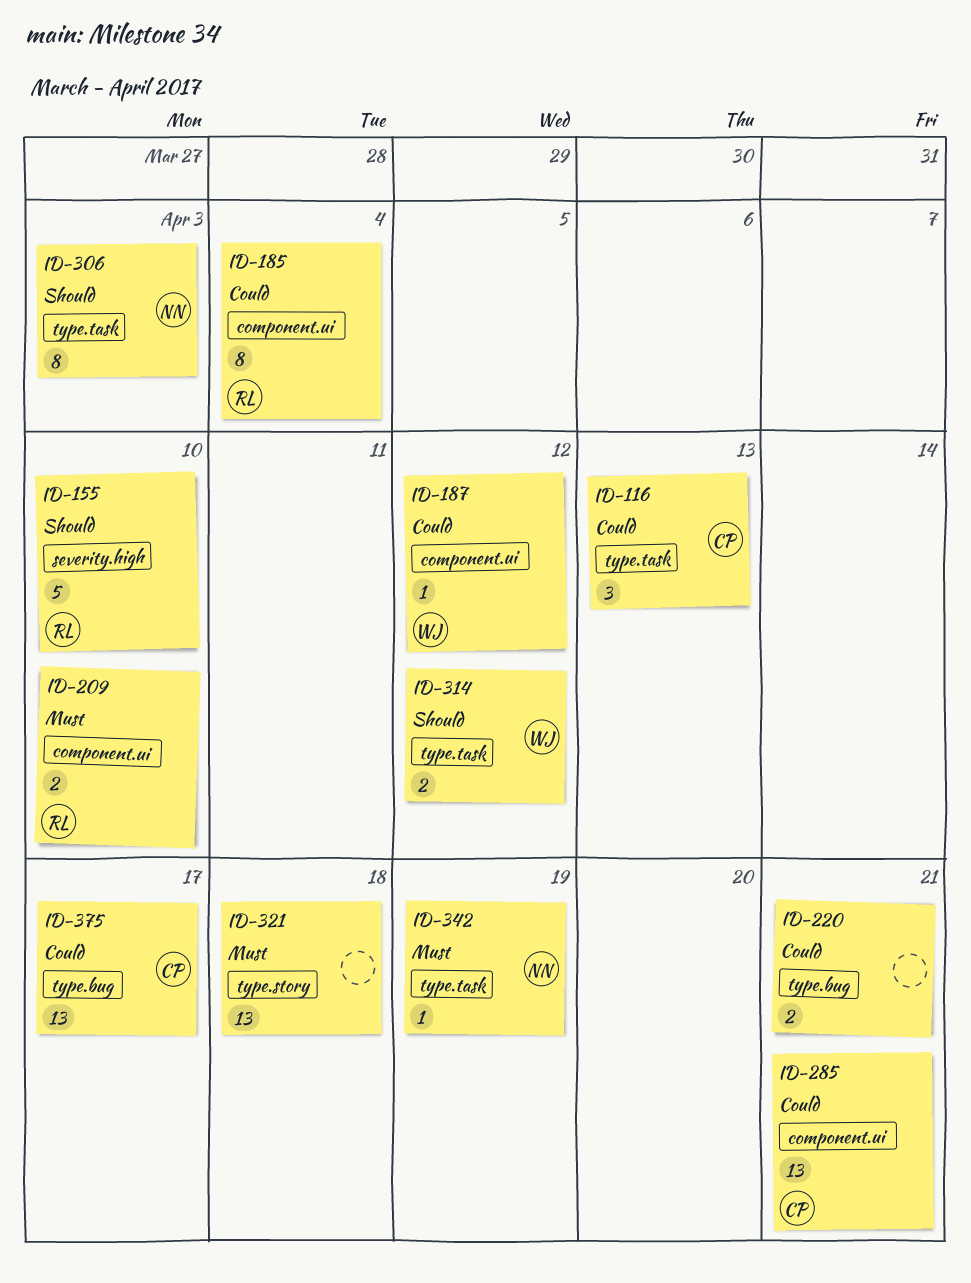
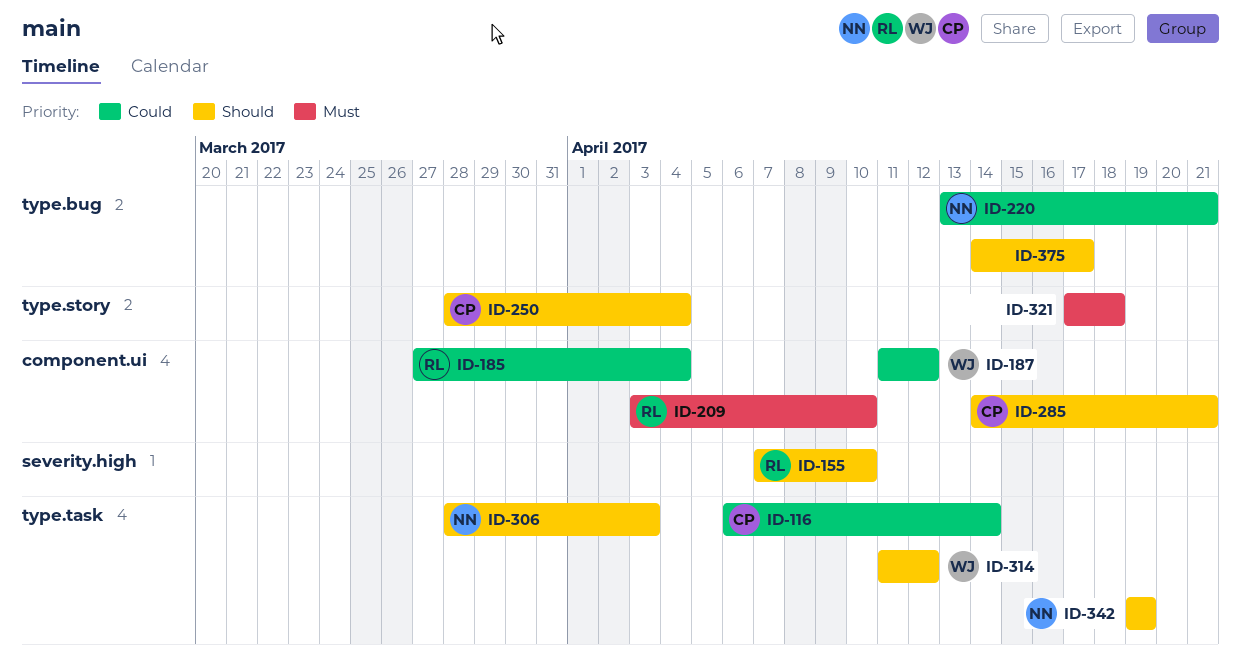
ID-116, due: Apr 13 -> Apr 14
ID-220, owner: none -> NN
ID-250: none -> present
ID-285, priority: Could -> Should
ID-342, priority: Must -> Should
ID-375, owner: CP -> none
ID-375, priority: Could -> Should

